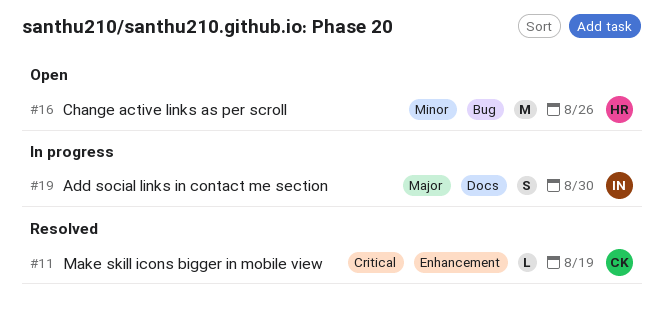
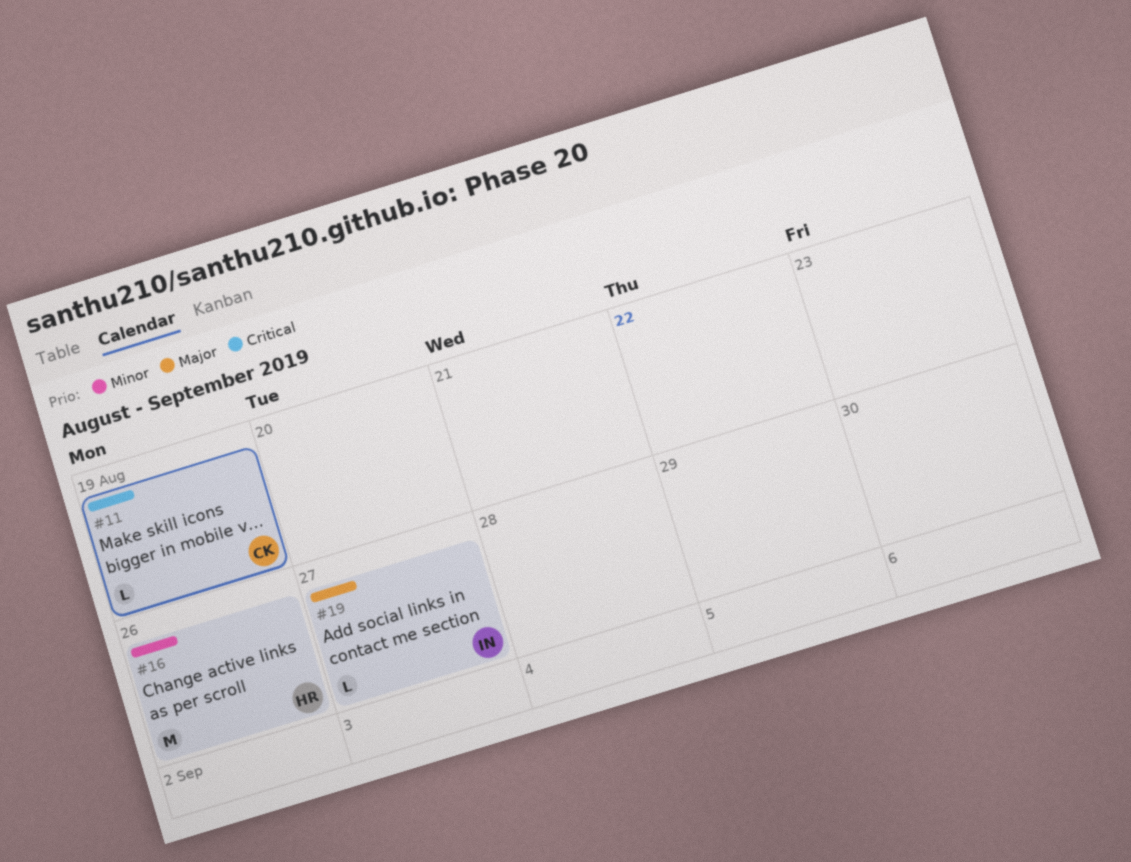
#19, estimate: S -> L
#19, due: Aug 30 -> Aug 27

